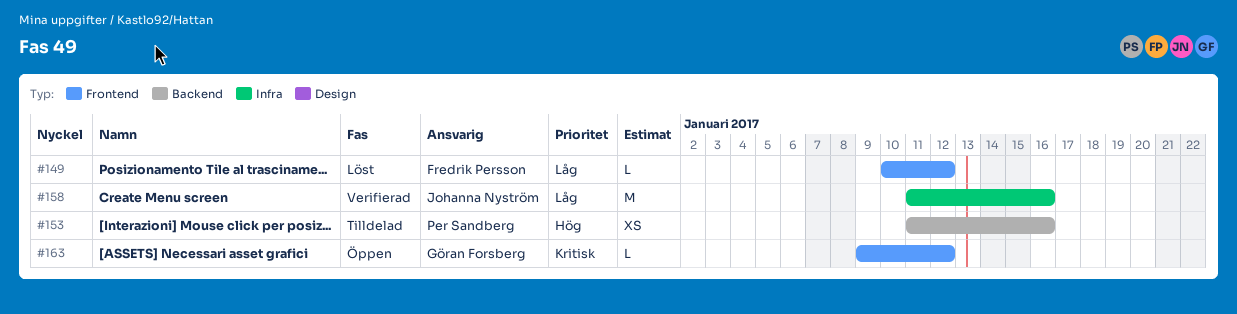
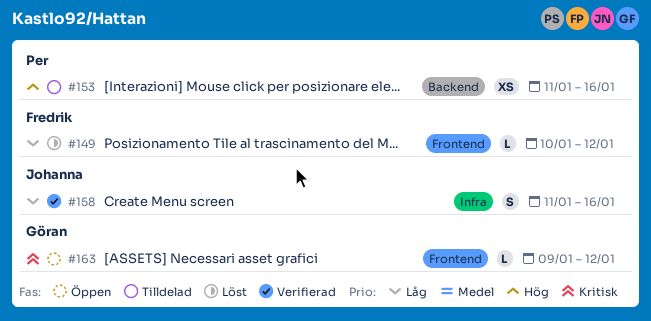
#158, estimate: M -> S

